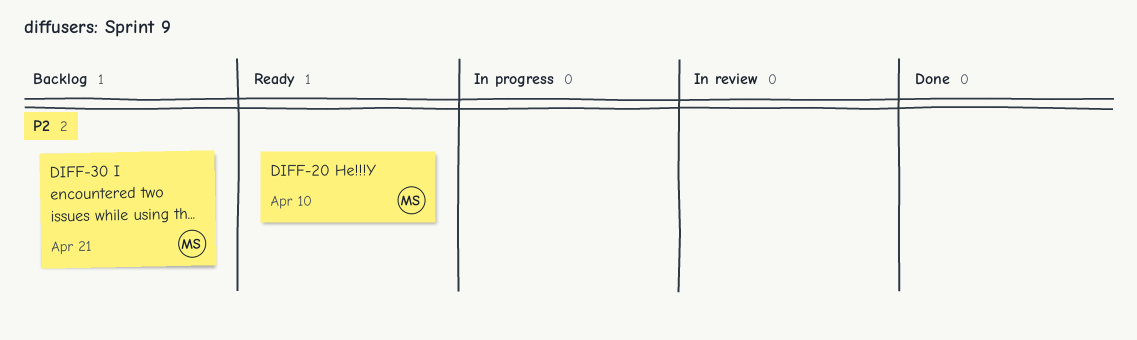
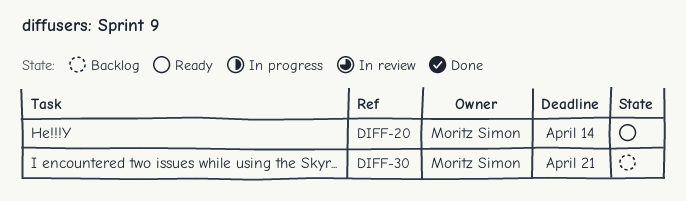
DIFF-20, due: Apr 10 -> Apr 14

